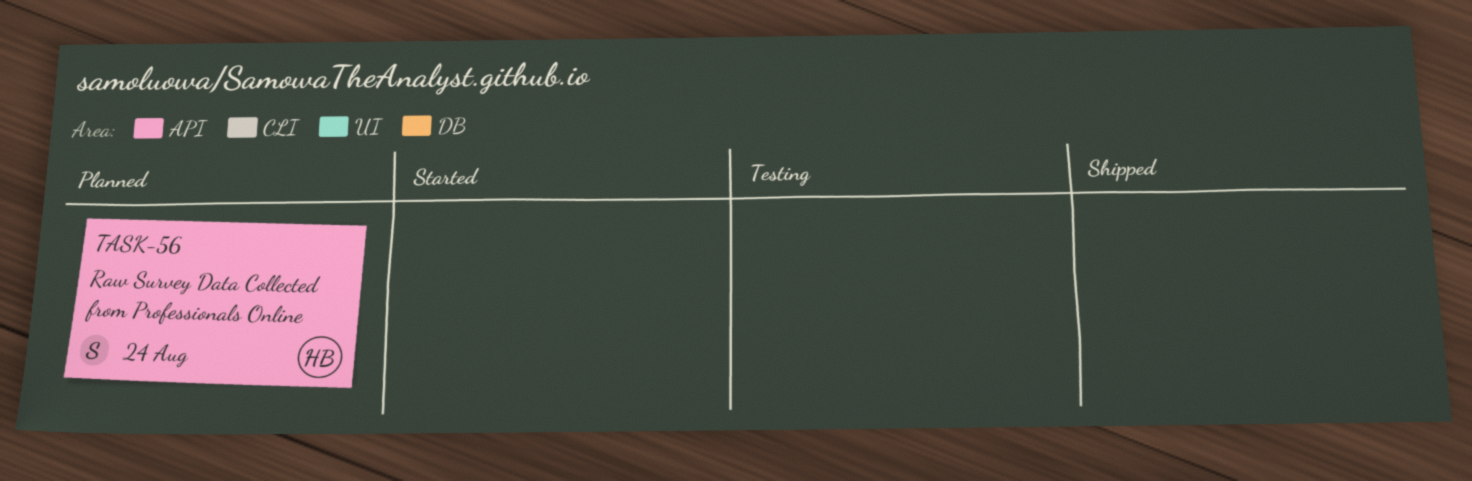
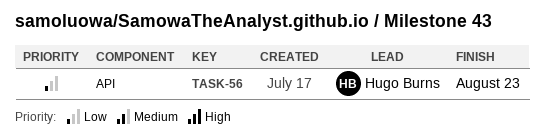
TASK-56, due: Aug 24 -> Aug 23

